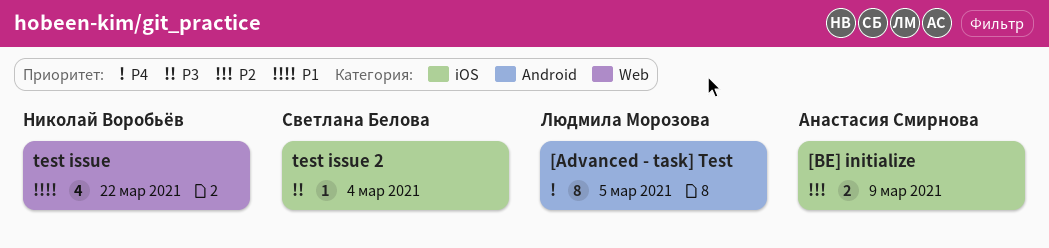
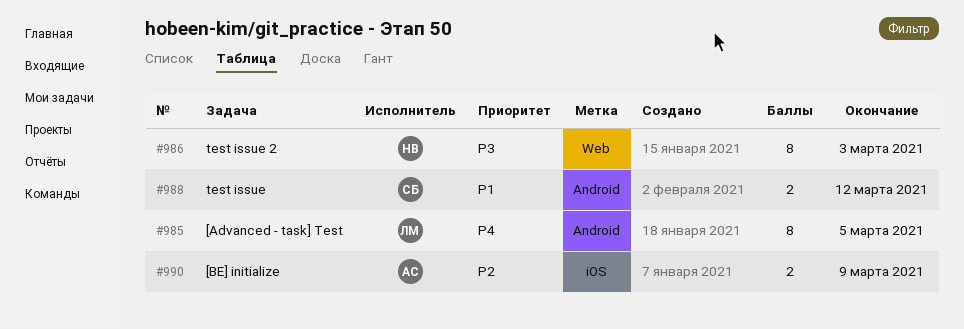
test issue, owner: Николай Воробьёв -> Светлана Белова
test issue, label: Web -> Android
test issue, estimate: 4 -> 2
test issue, due: Mar 22 -> Mar 12
test issue 2, owner: Светлана Белова -> Николай Воробьёв
test issue 2, label: iOS -> Web
test issue 2, estimate: 1 -> 8
test issue 2, due: Mar 4 -> Mar 3

